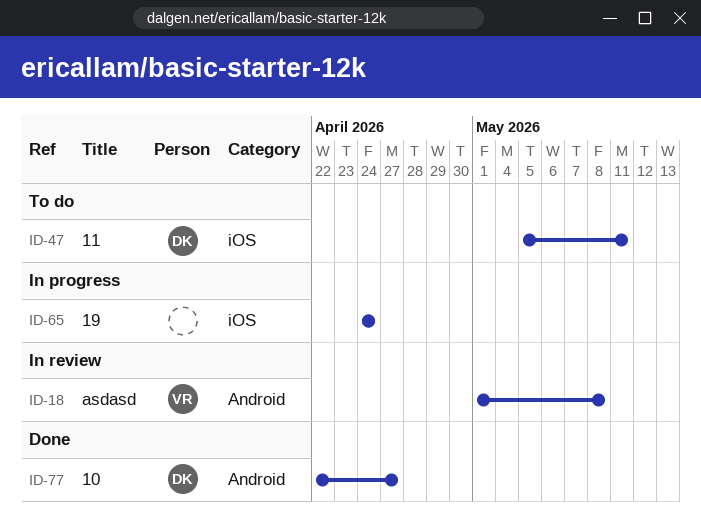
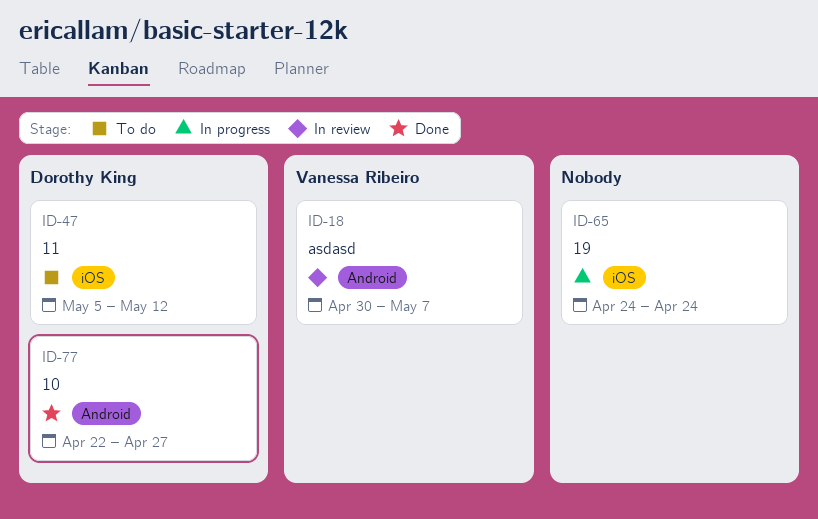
ID-18, start: May 1 -> Apr 30
ID-18, due: May 8 -> May 7
ID-47, due: May 11 -> May 12

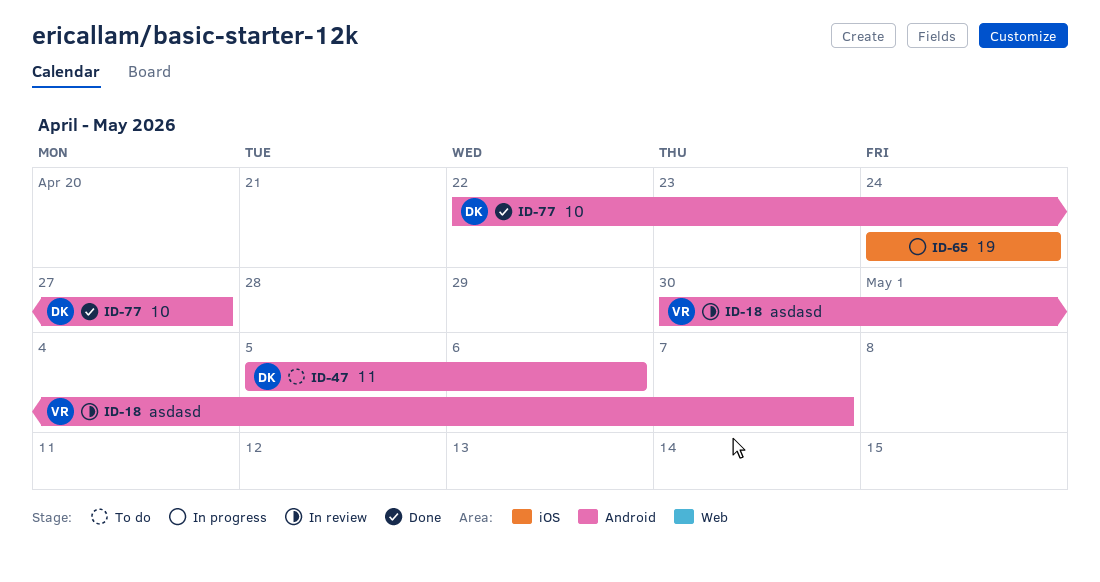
ID-47, label: iOS -> Android
ID-47, due: May 12 -> May 6

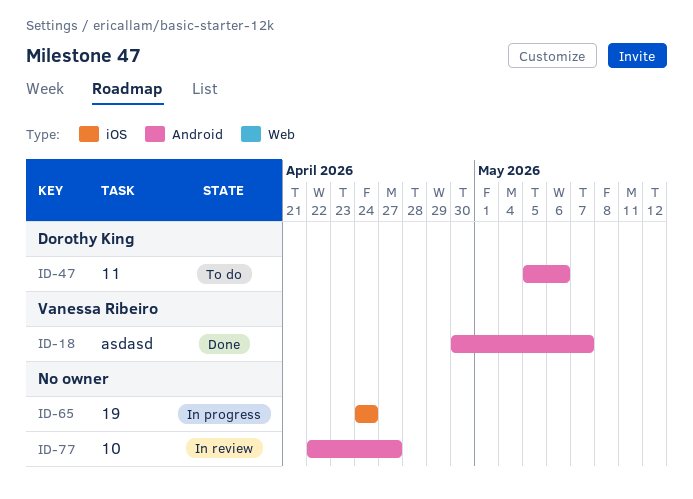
ID-18, status: In review -> Done
ID-77, status: Done -> In review
ID-77, owner: Dorothy King -> none

